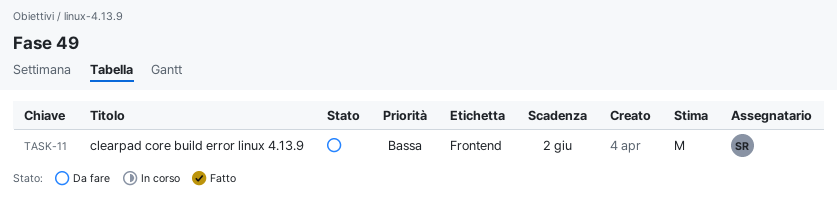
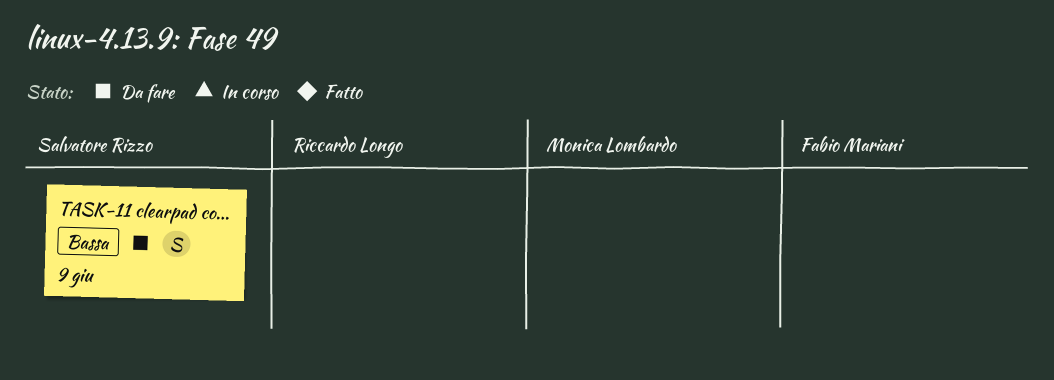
TASK-11, estimate: M -> S
TASK-11, due: Jun 2 -> Jun 9

